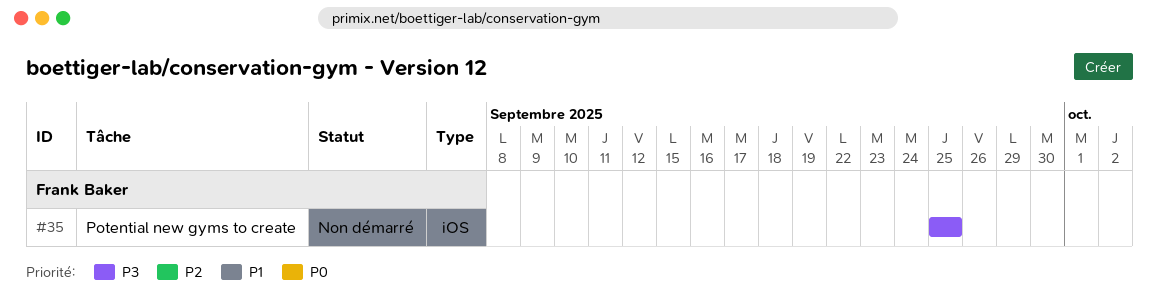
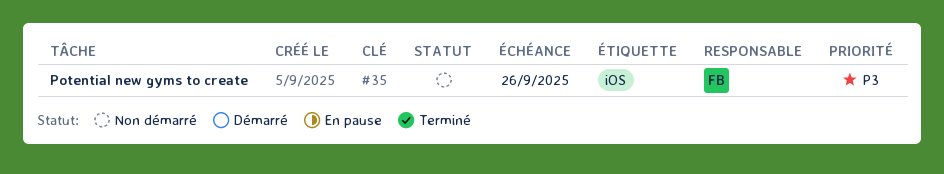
#35, due: Sep 25 -> Sep 26

